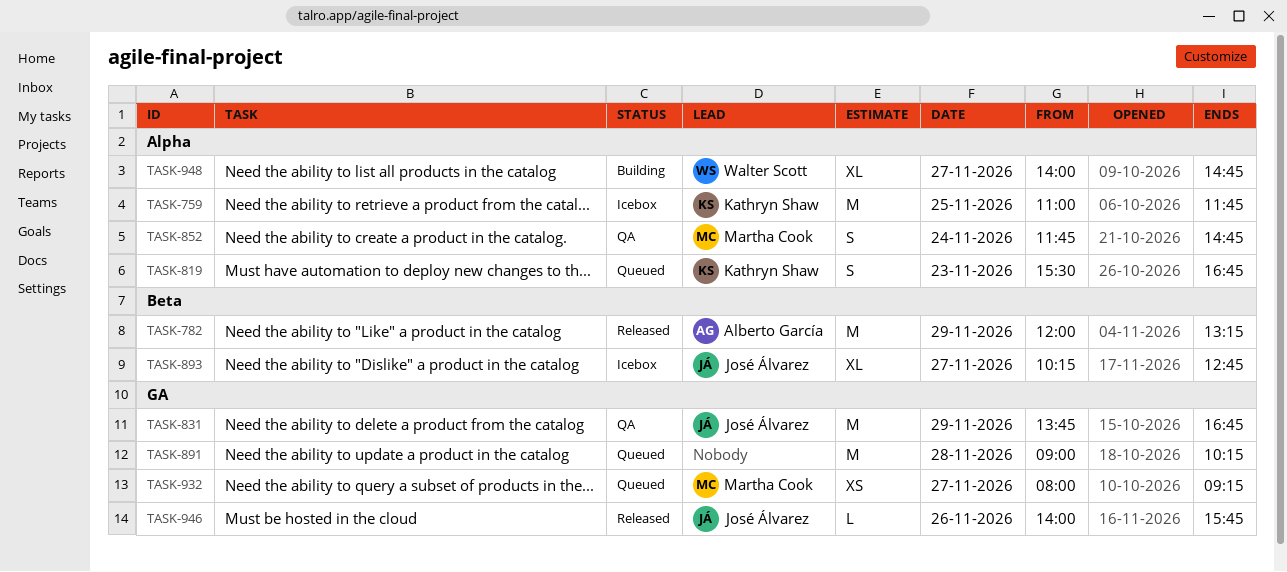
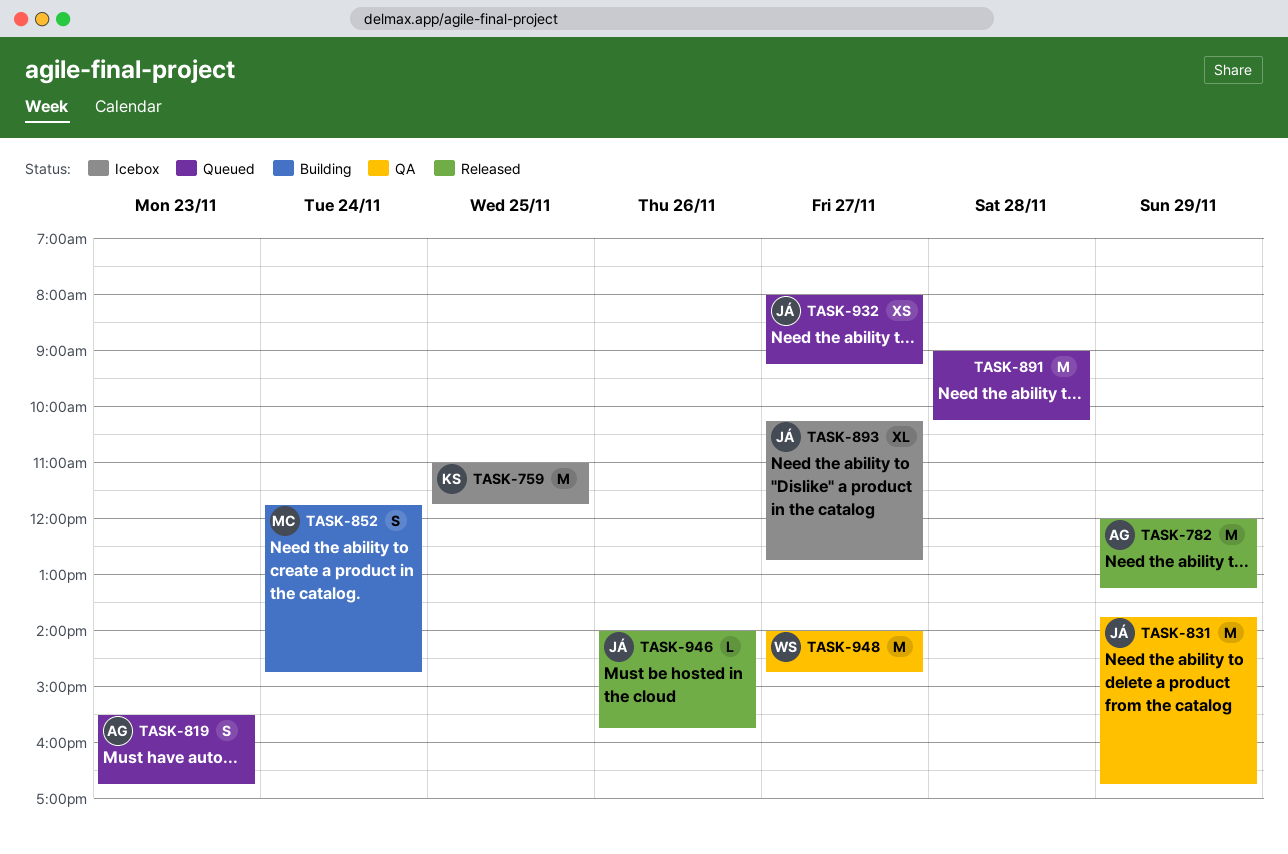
TASK-819, owner: Kathryn Shaw -> Alberto García
TASK-852, status: QA -> Building
TASK-932, owner: Martha Cook -> José Álvarez
TASK-948, status: Building -> QA
TASK-948, estimate: XL -> M

